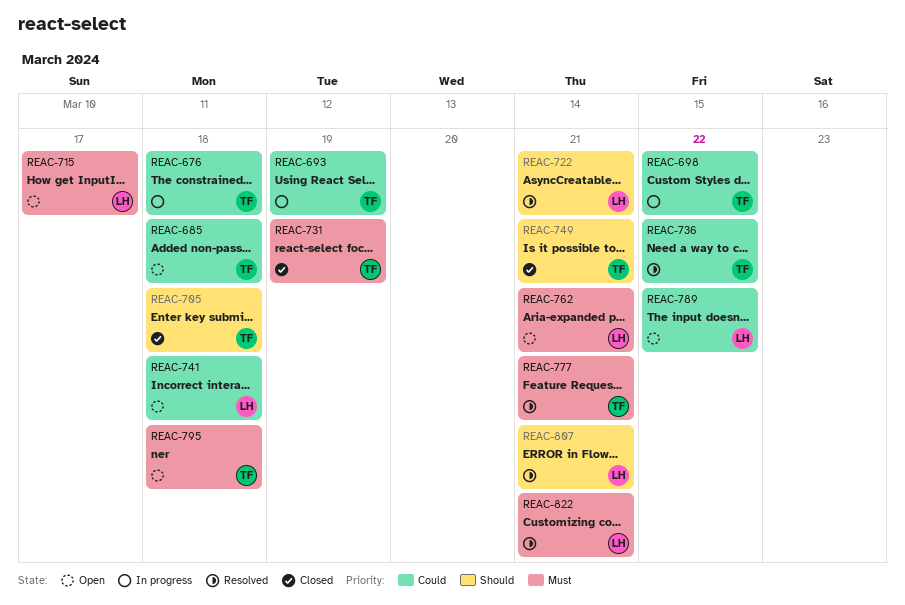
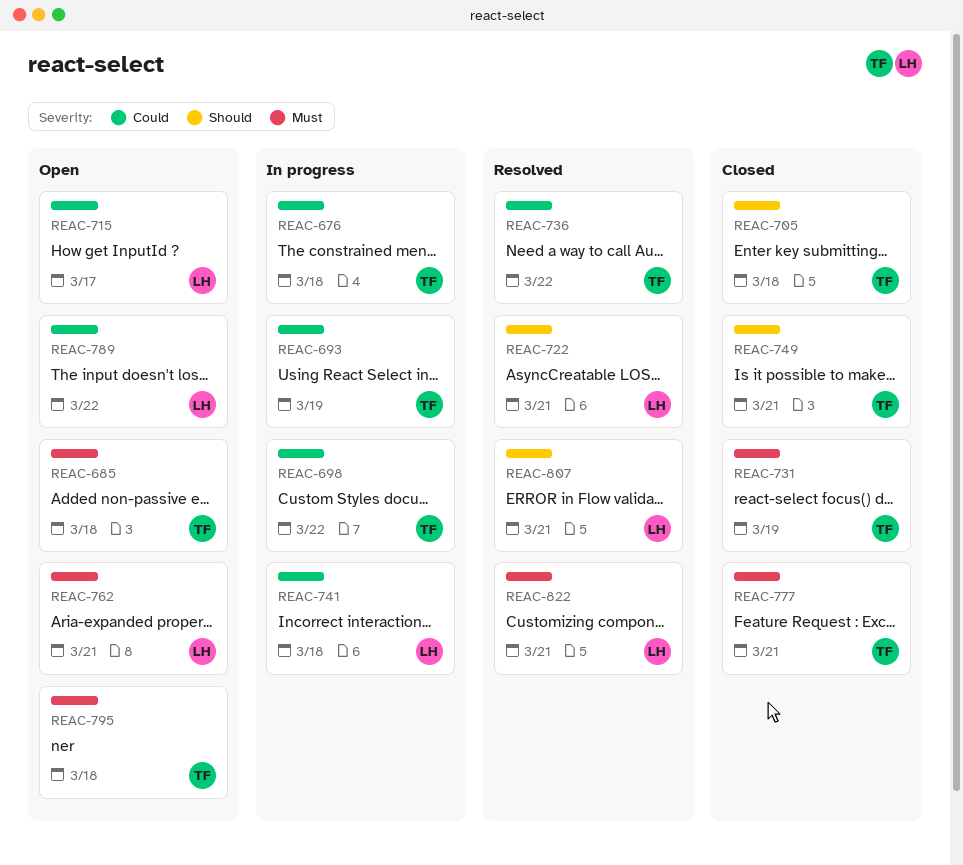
REAC-685, priority: Could -> Must
REAC-715, priority: Must -> Could
REAC-741, status: Open -> In progress
REAC-777, status: Resolved -> Closed

